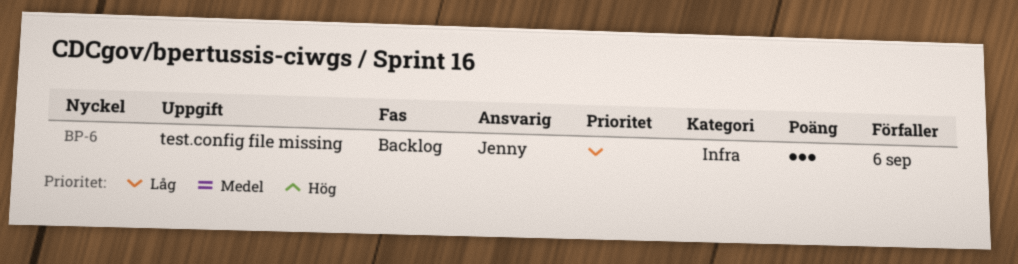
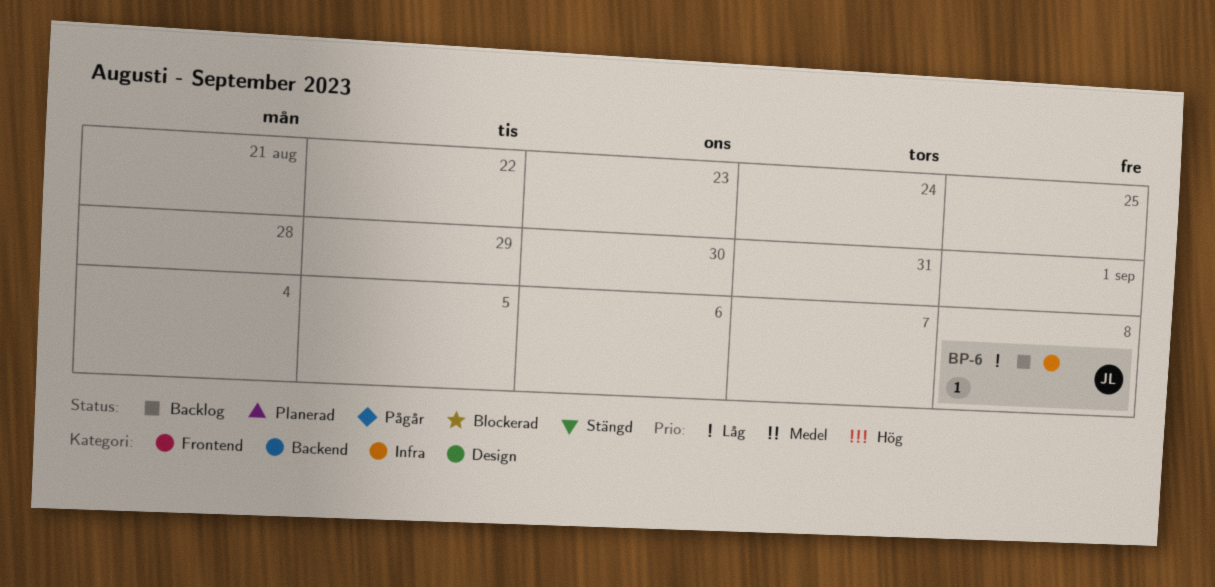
BP-6, estimate: 3 -> 1
BP-6, due: Sep 6 -> Sep 8

